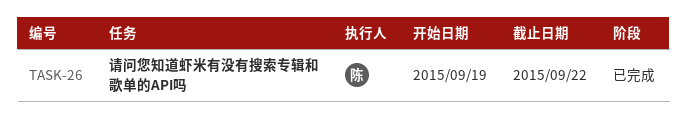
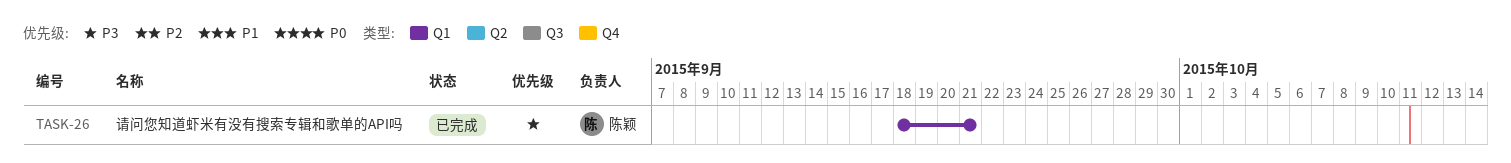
TASK-26, start: Sep 19 -> Sep 18
TASK-26, due: Sep 22 -> Sep 21

